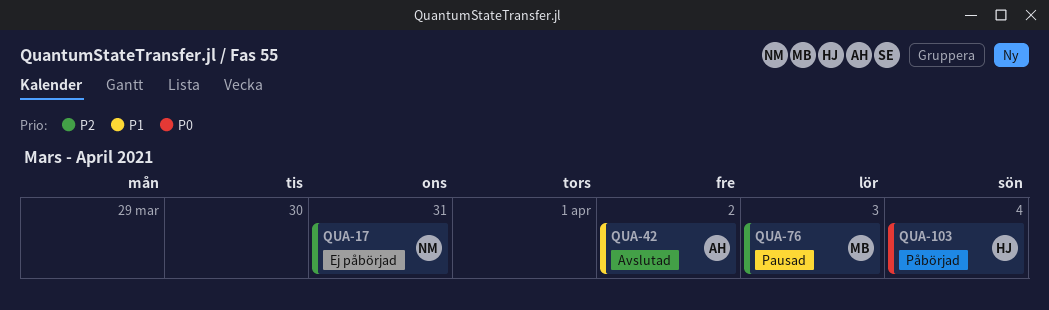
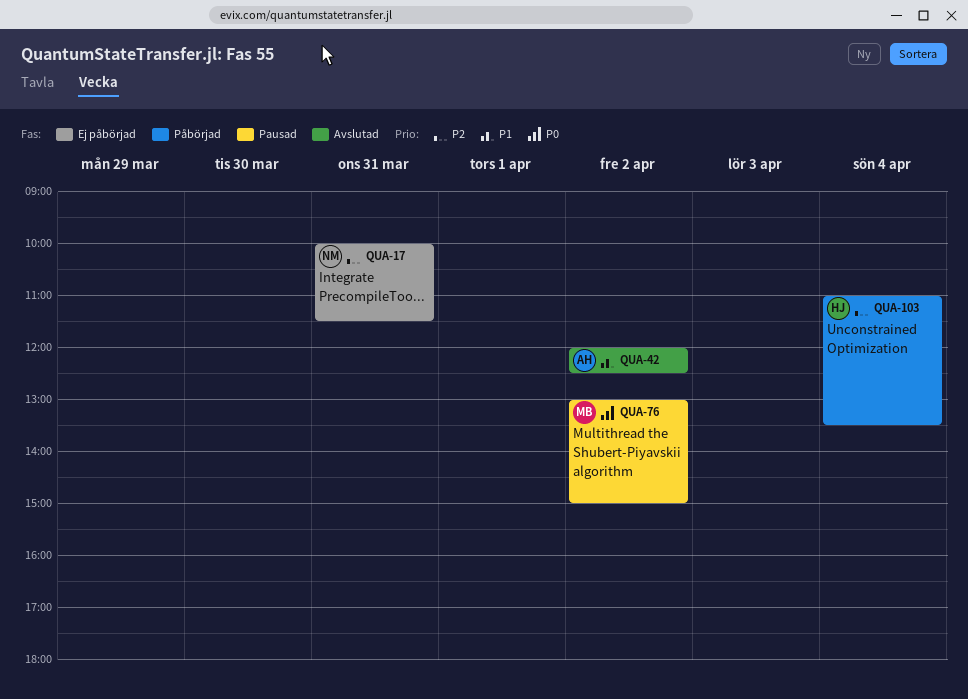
QUA-76, priority: P2 -> P0
QUA-76, day: Apr 3 -> Apr 2
QUA-103, priority: P0 -> P2

